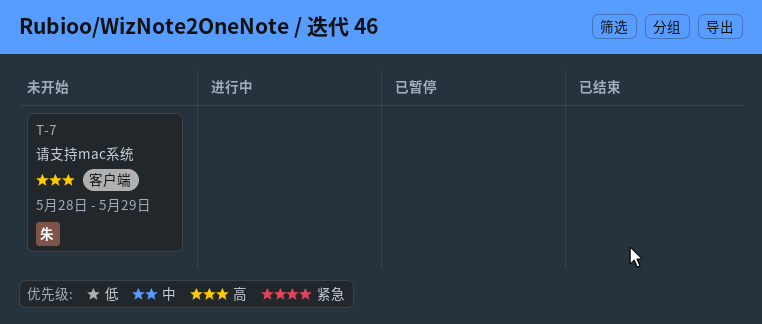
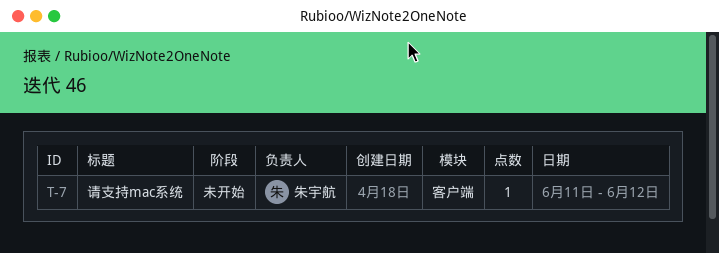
T-7, start: May 28 -> Jun 11
T-7, due: May 29 -> Jun 12

